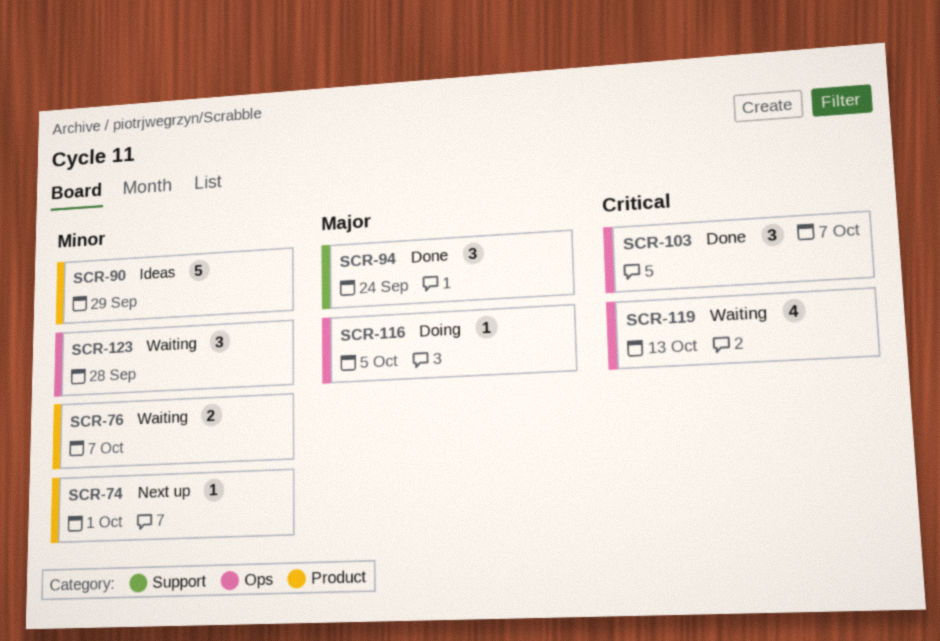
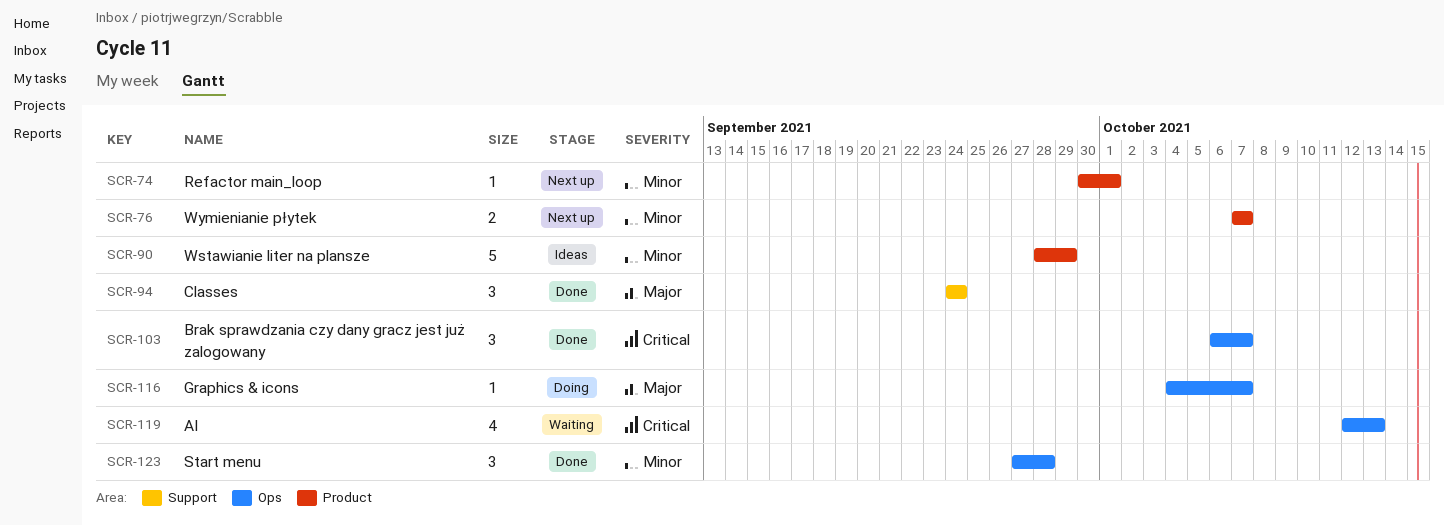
SCR-76, status: Waiting -> Next up
SCR-116, due: Oct 5 -> Oct 7
SCR-123, status: Waiting -> Done

